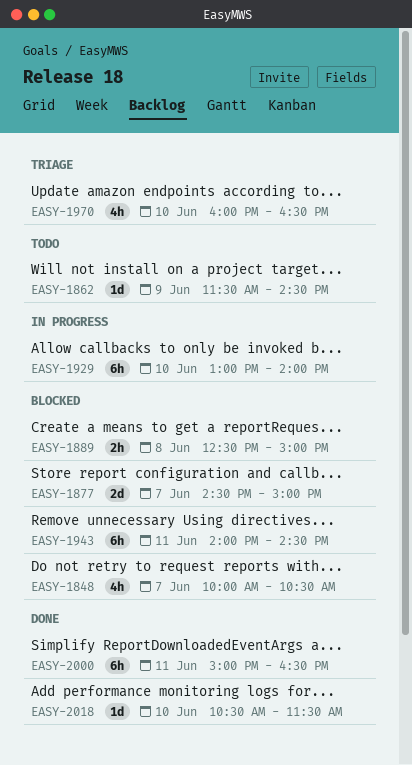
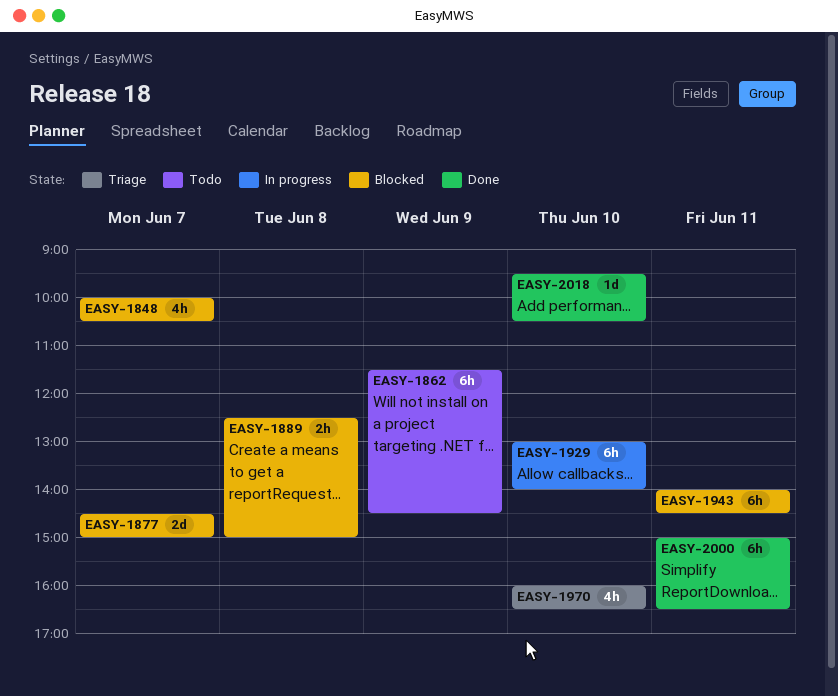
EASY-1862, estimate: 1d -> 6h
EASY-2018, begins: 10:30 -> 09:30
EASY-2018, ends: 11:30 -> 10:30

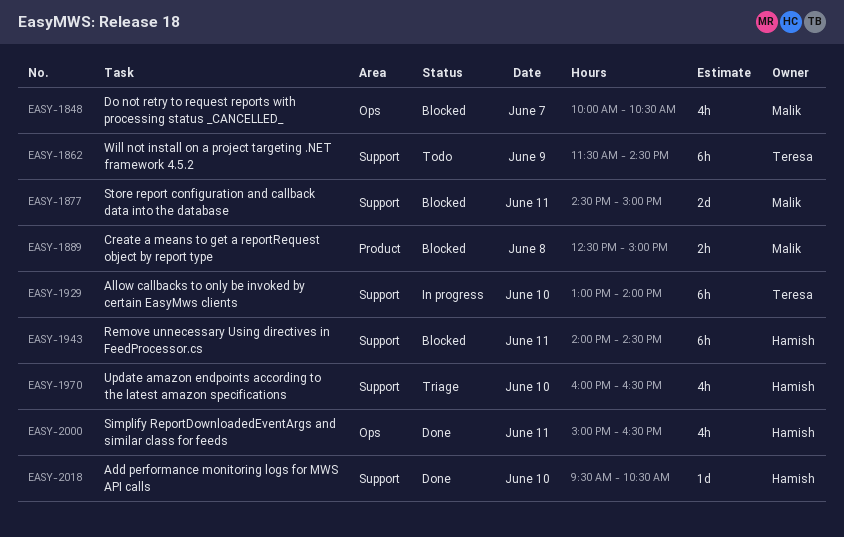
EASY-1877, day: Jun 7 -> Jun 11
EASY-2000, estimate: 6h -> 4h

